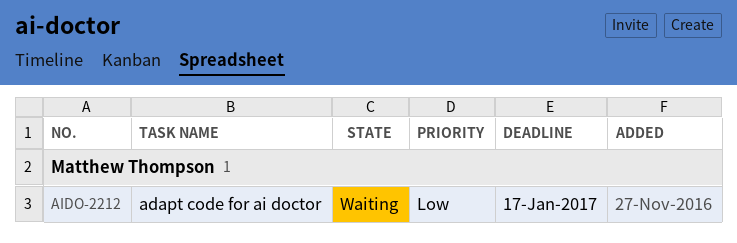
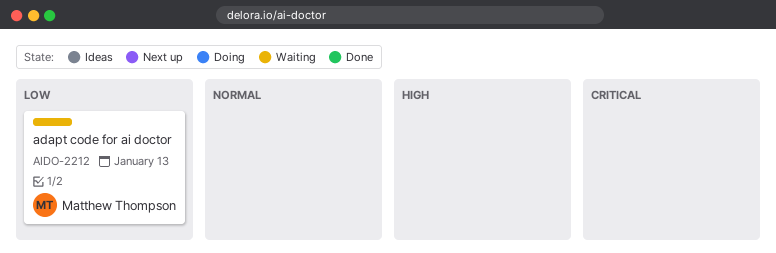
AIDO-2212, due: Jan 17 -> Jan 13

